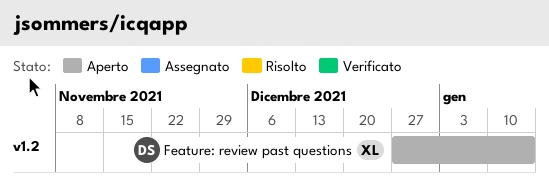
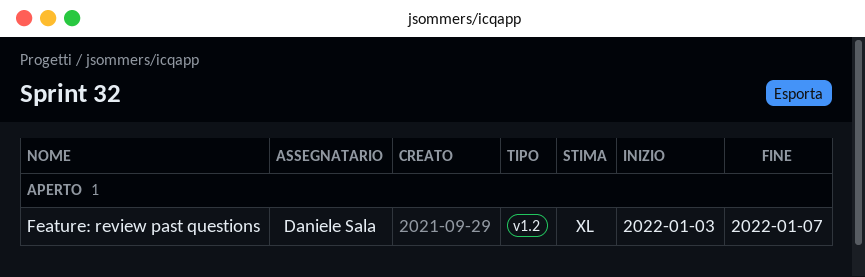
Feature: review past questions, start: Dec 27 -> Jan 3
Feature: review past questions, due: Jan 14 -> Jan 7

